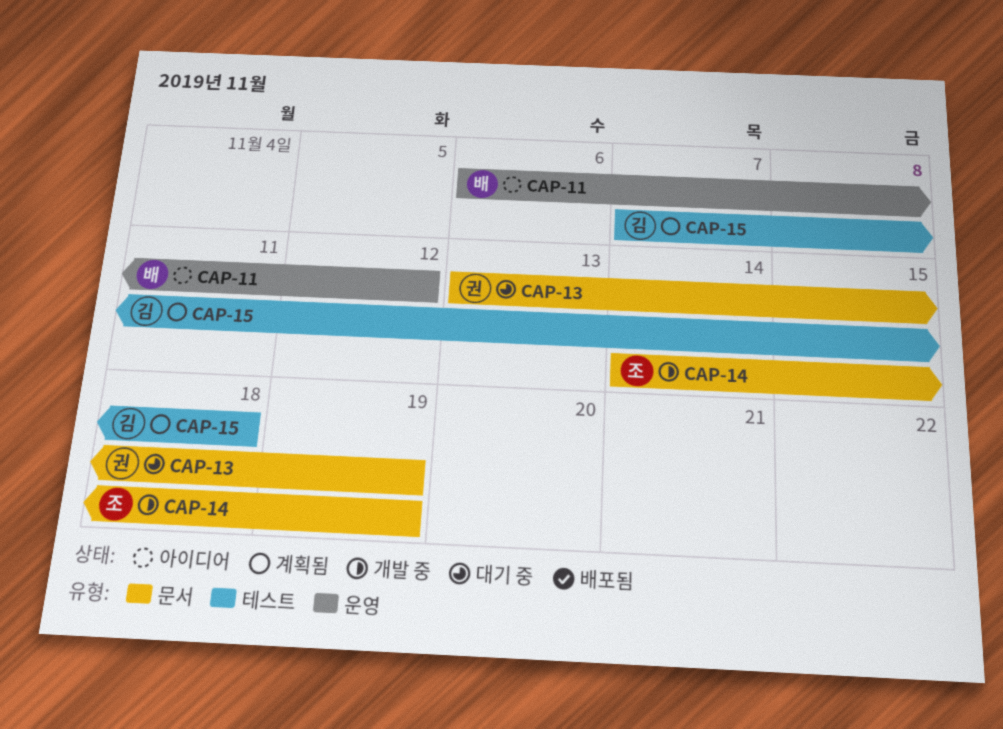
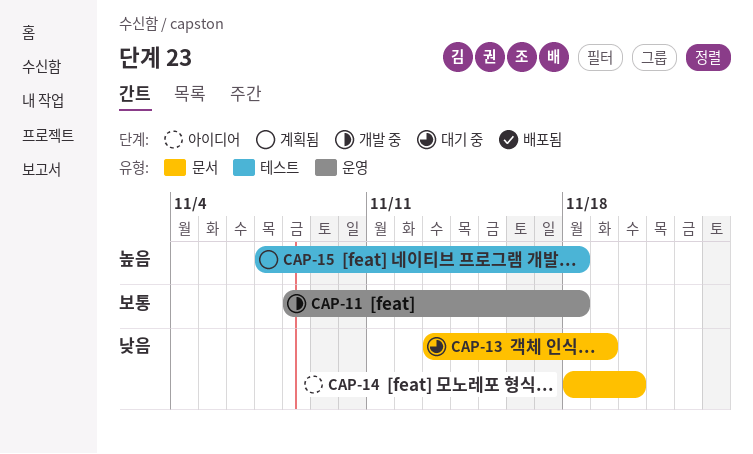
CAP-11, status: 아이디어 -> 개발 중
CAP-11, start: Nov 6 -> Nov 8
CAP-11, due: Nov 12 -> Nov 18
CAP-14, status: 개발 중 -> 아이디어
CAP-14, start: Nov 14 -> Nov 18
CAP-14, due: Nov 19 -> Nov 20

